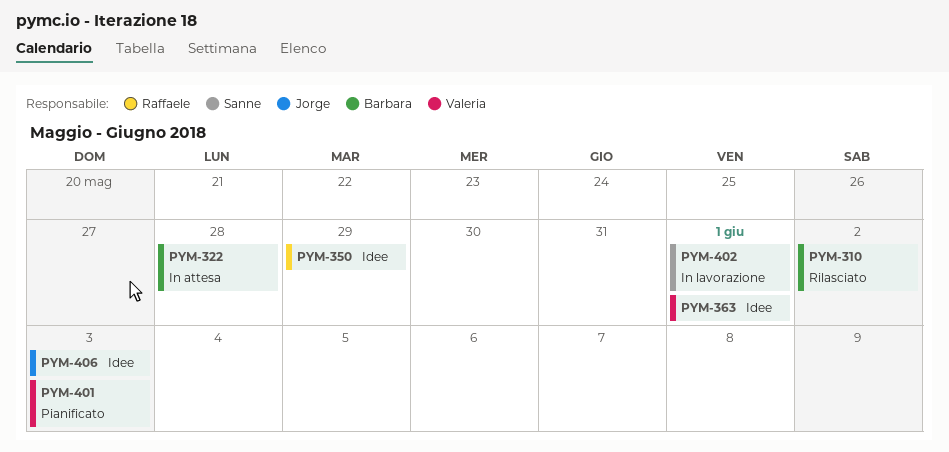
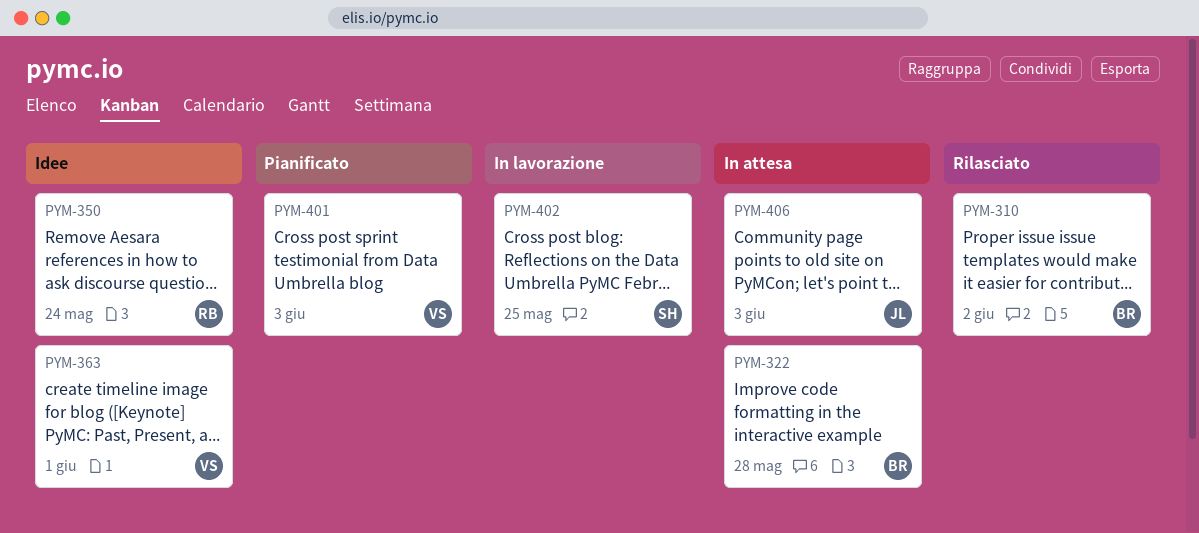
PYM-350, due: May 29 -> May 24
PYM-402, due: Jun 1 -> May 25
PYM-406, status: Idee -> In attesa

